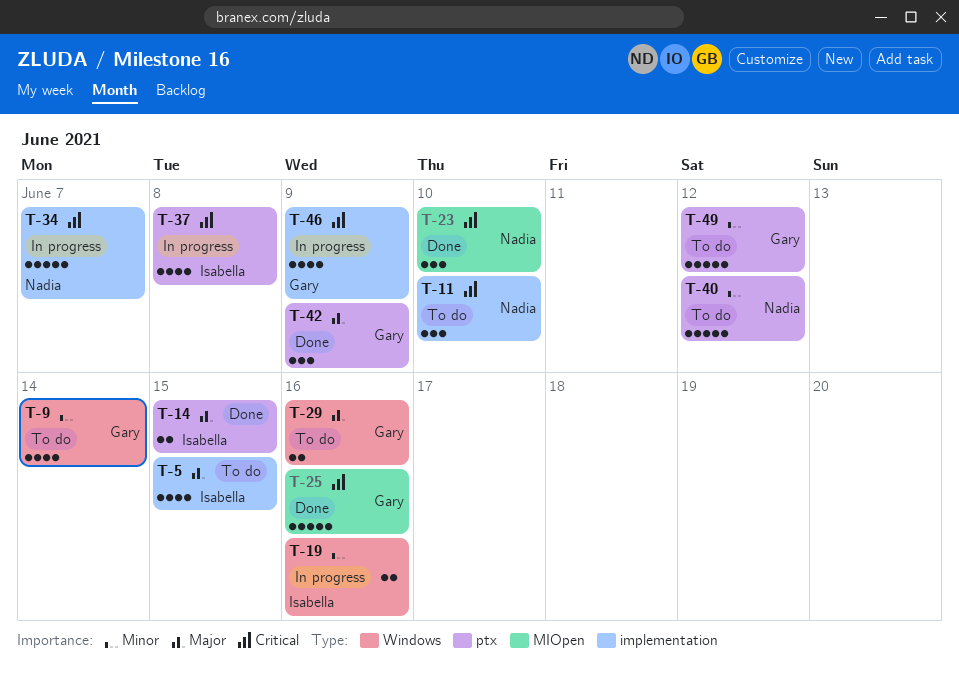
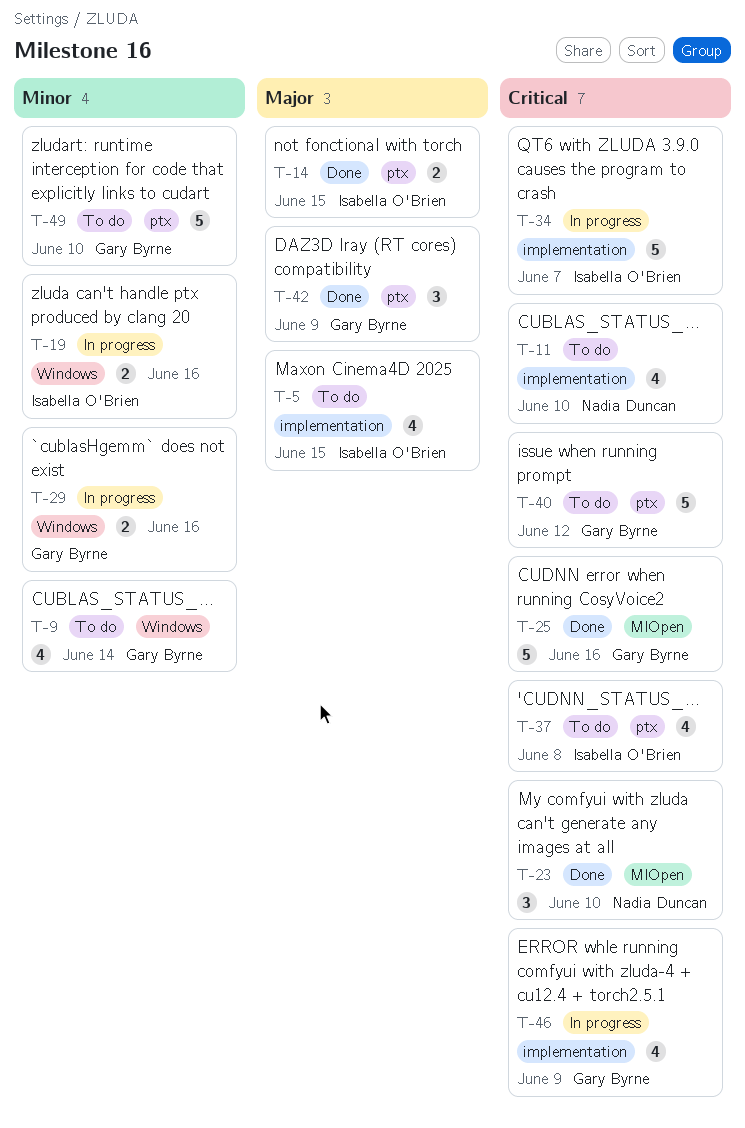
T-11, estimate: 3 -> 4
T-29, status: To do -> In progress
T-29, priority: Major -> Minor
T-34, owner: Nadia Duncan -> Isabella O'Brien
T-37, status: In progress -> To do
T-40, owner: Nadia Duncan -> Gary Byrne
T-40, priority: Minor -> Critical
T-49, due: Jun 12 -> Jun 10

